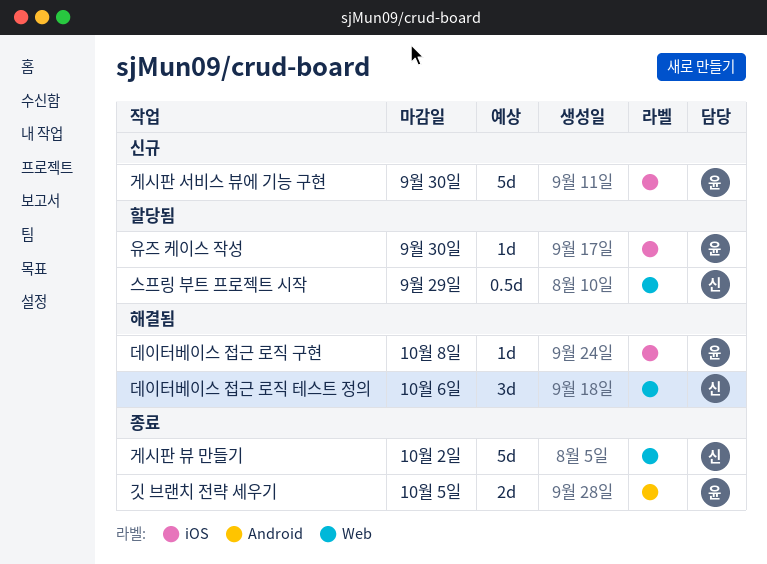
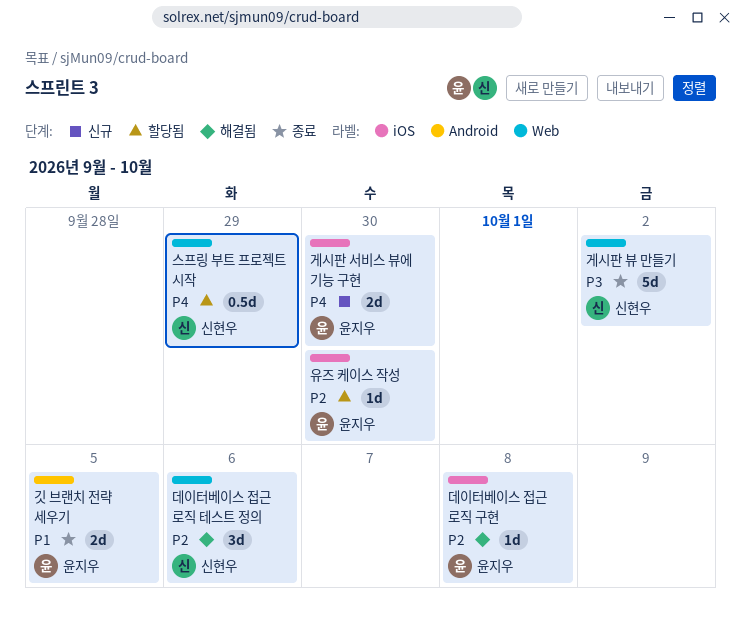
게시판 서비스 뷰에 기능 구현, estimate: 5d -> 2d

